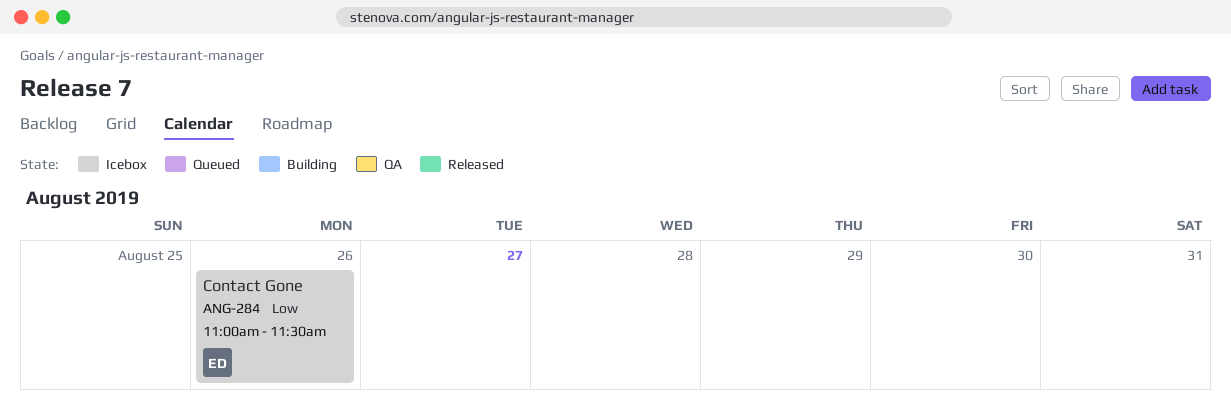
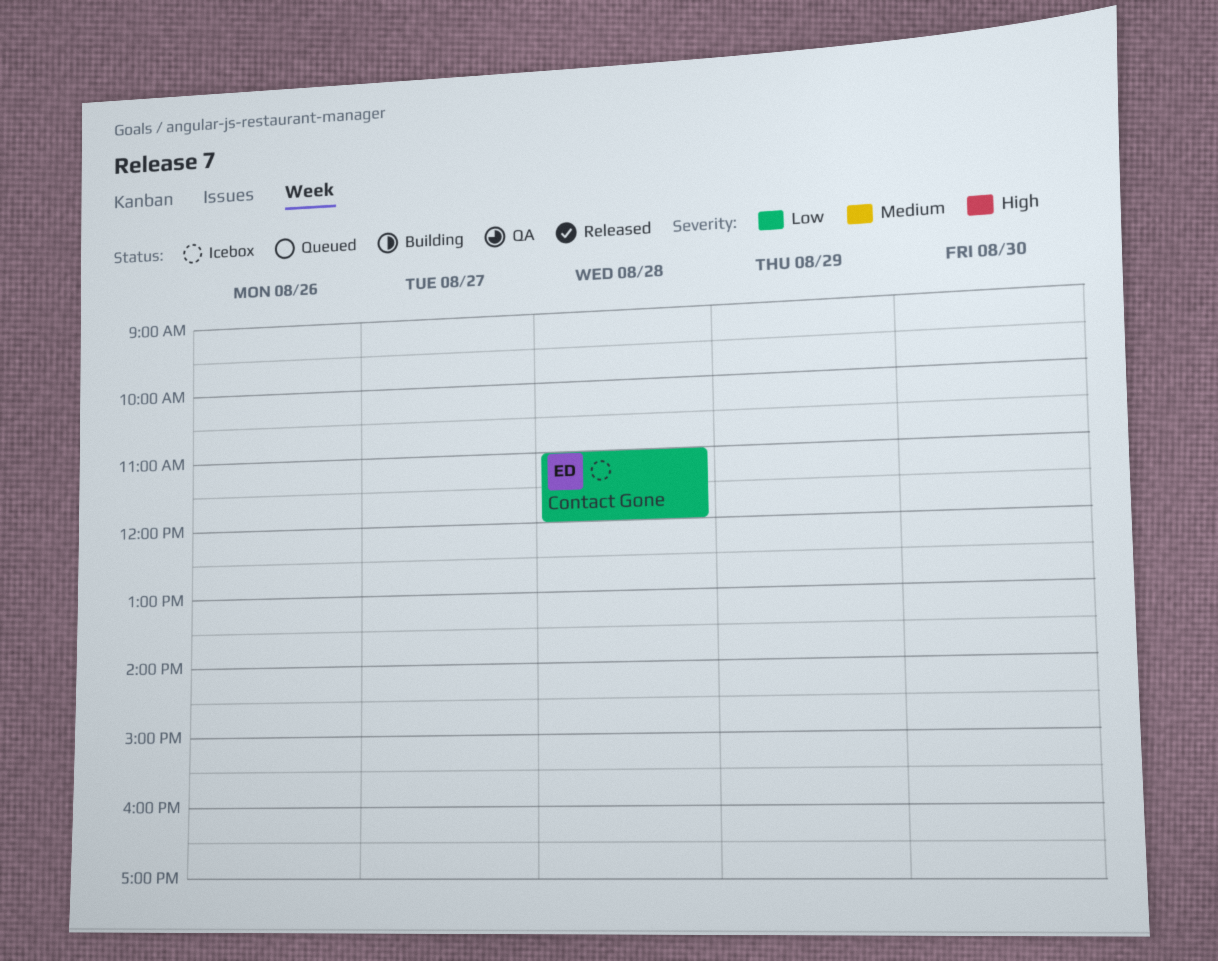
Contact Gone, day: Aug 26 -> Aug 28
Contact Gone, ends: 11:30 -> 12:00

